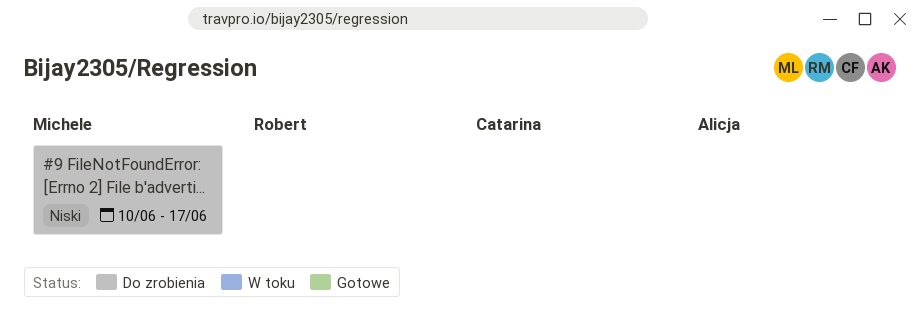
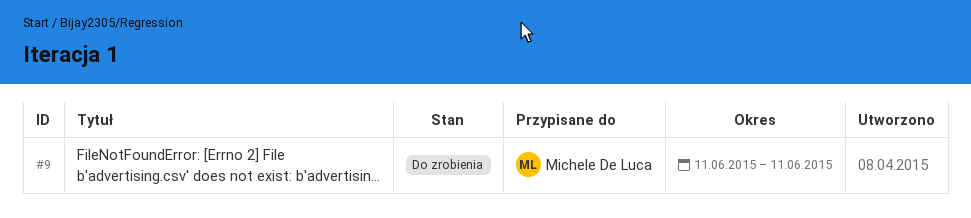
#9, start: Jun 10 -> Jun 11
#9, due: Jun 17 -> Jun 11

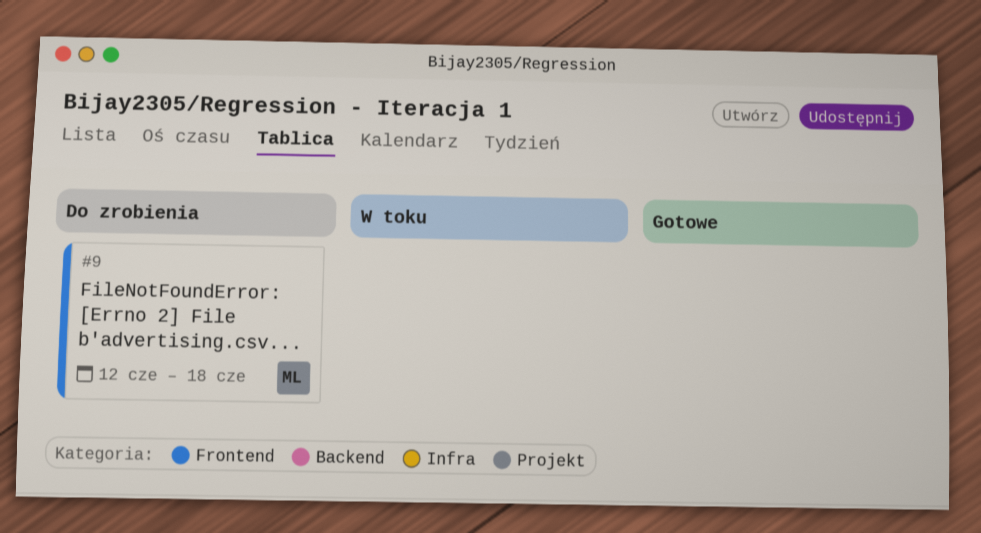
#9, start: Jun 11 -> Jun 12
#9, due: Jun 11 -> Jun 18

